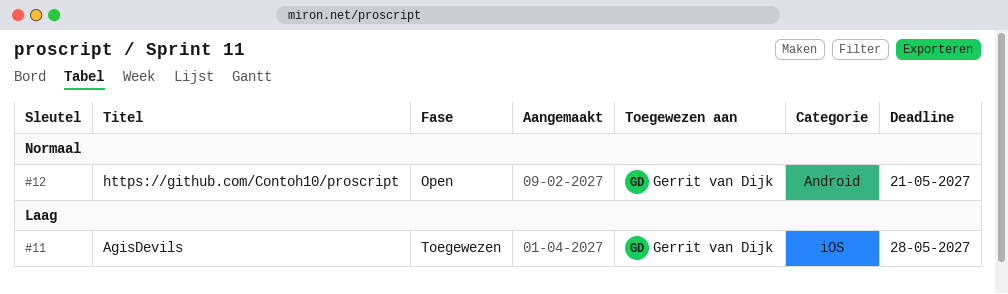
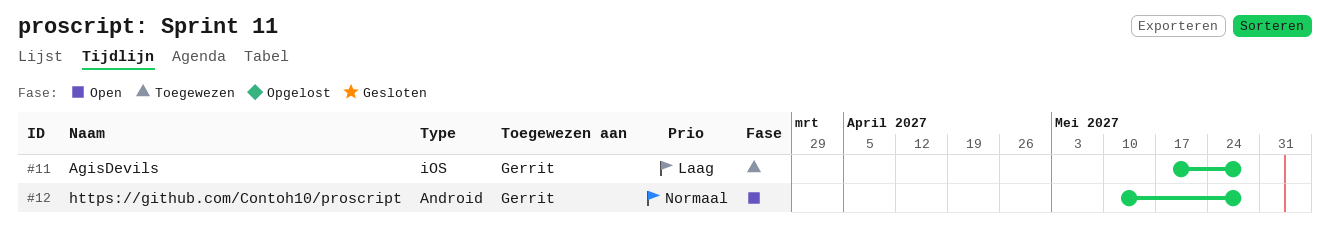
#12, due: May 21 -> May 28

